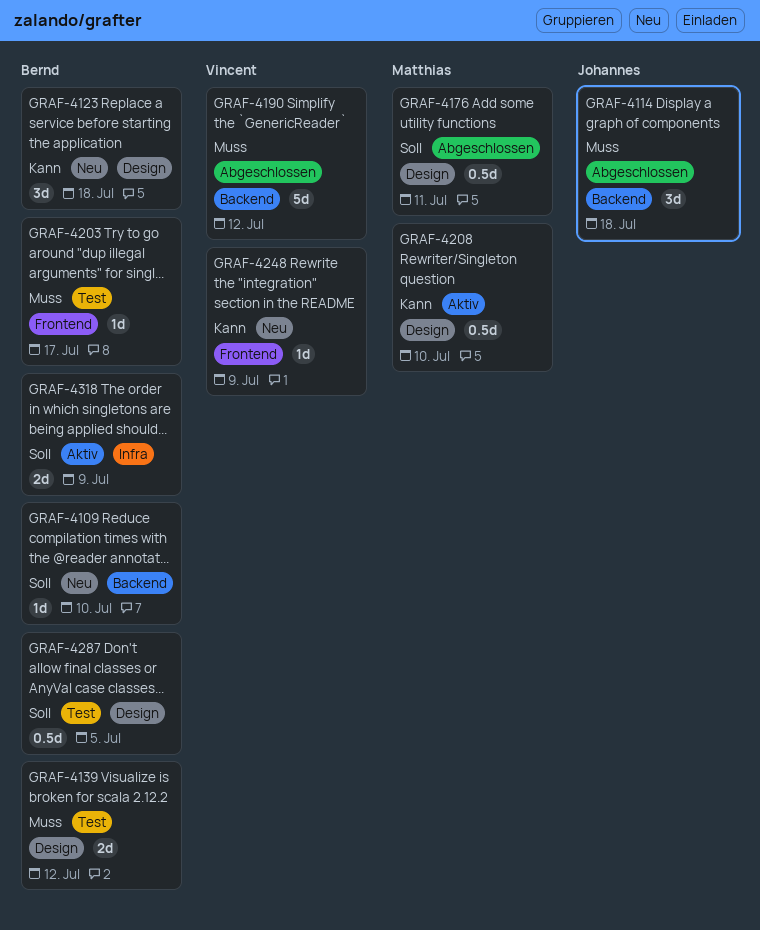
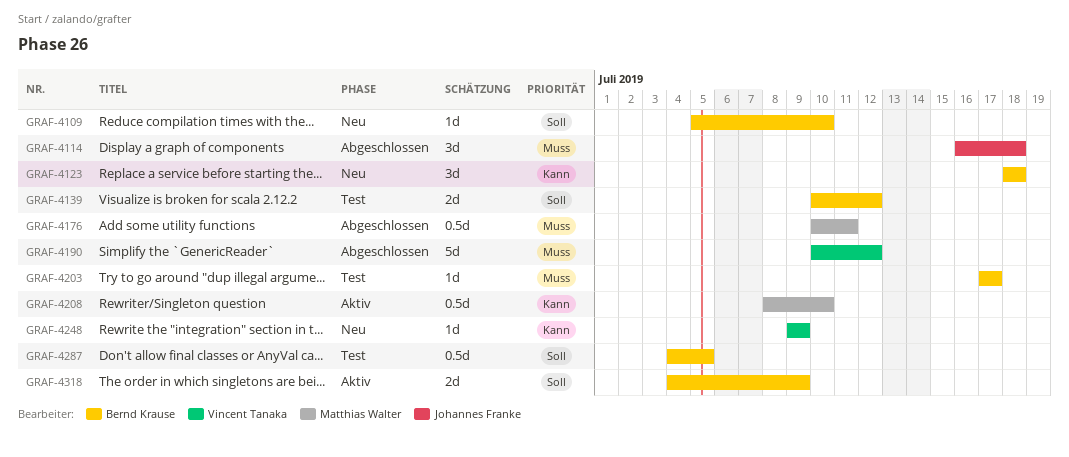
GRAF-4139, priority: Muss -> Soll
GRAF-4176, priority: Soll -> Muss

